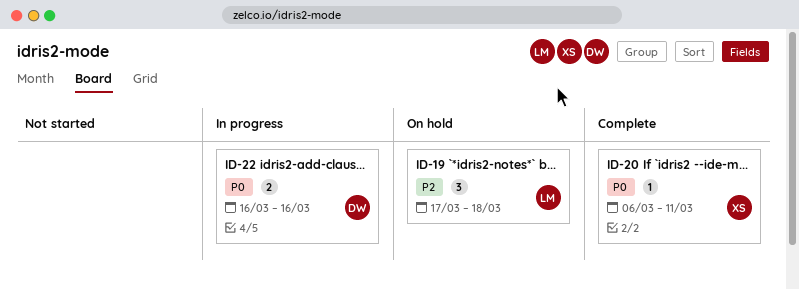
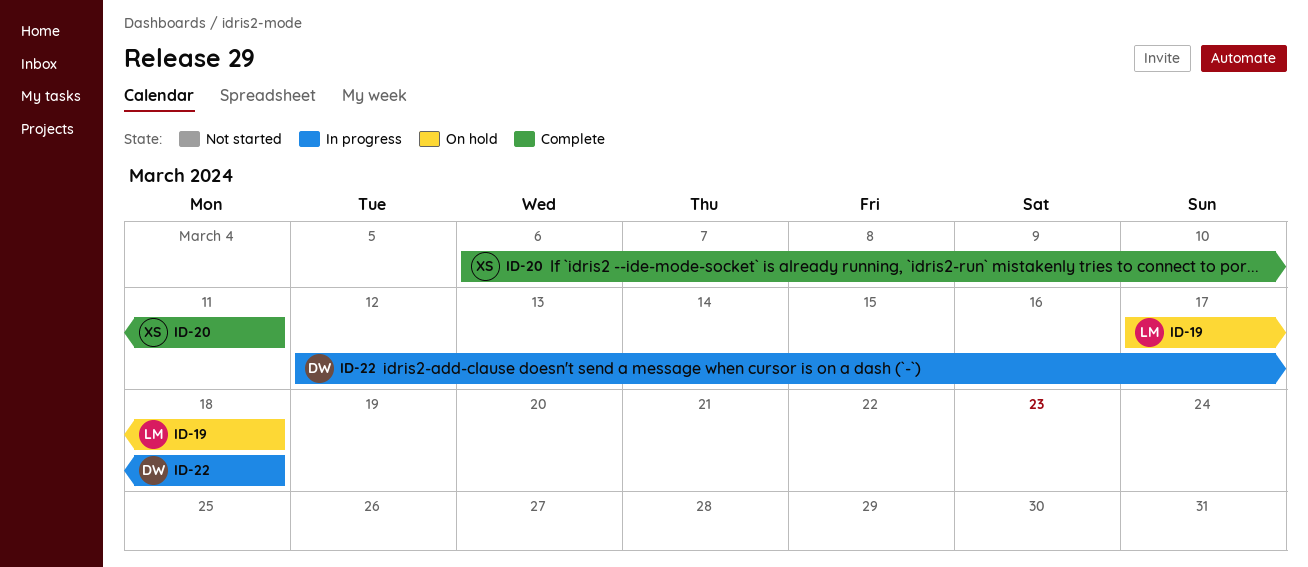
ID-22, start: Mar 16 -> Mar 12
ID-22, due: Mar 16 -> Mar 18

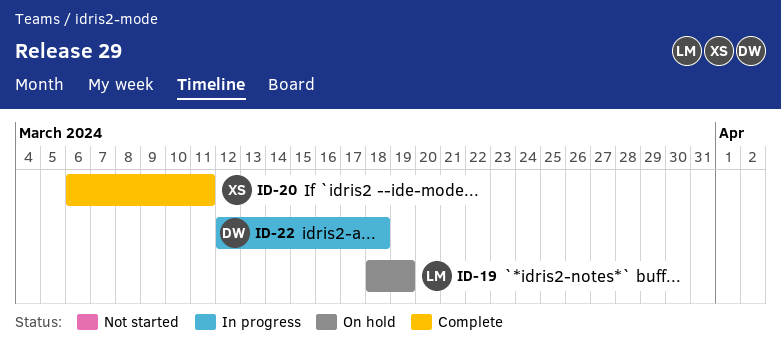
ID-19, start: Mar 17 -> Mar 18
ID-19, due: Mar 18 -> Mar 19

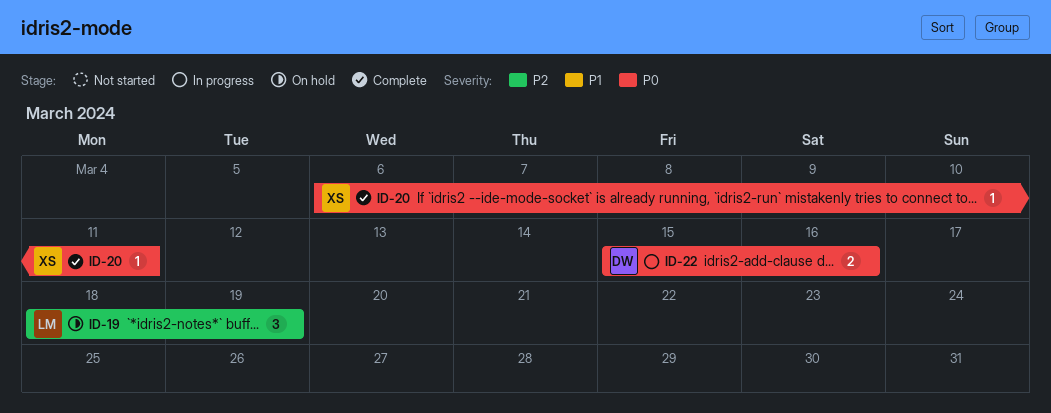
ID-22, start: Mar 12 -> Mar 15
ID-22, due: Mar 18 -> Mar 16

